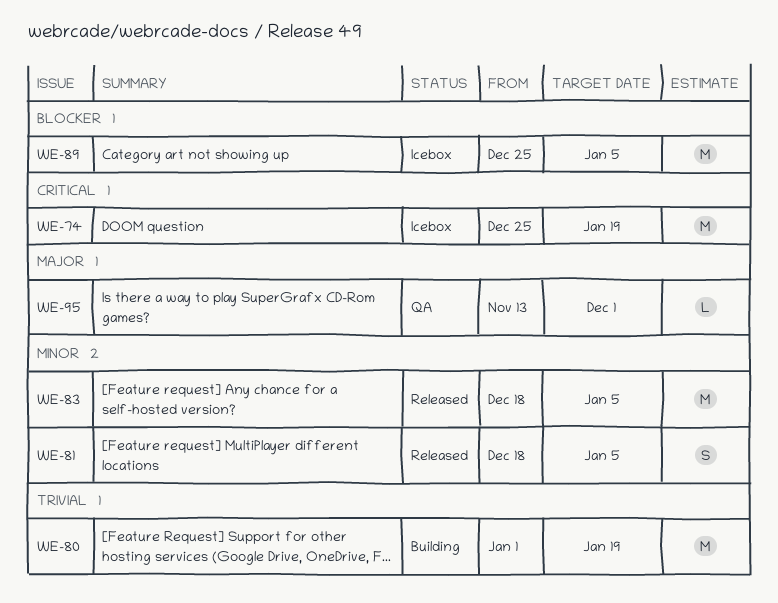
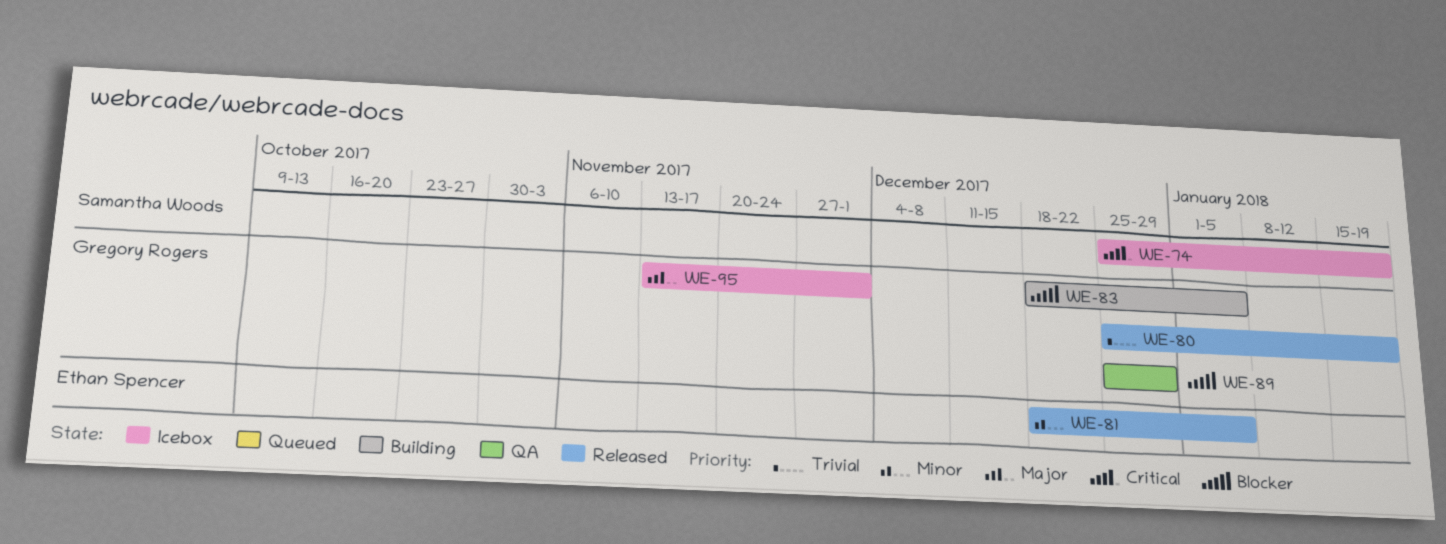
WE-80, status: Building -> Released
WE-80, start: Jan 1 -> Dec 25
WE-83, status: Released -> Building
WE-83, priority: Minor -> Blocker
WE-89, status: Icebox -> QA
WE-89, due: Jan 5 -> Dec 29
WE-95, status: QA -> Icebox

